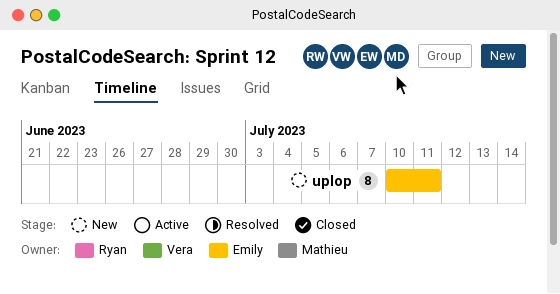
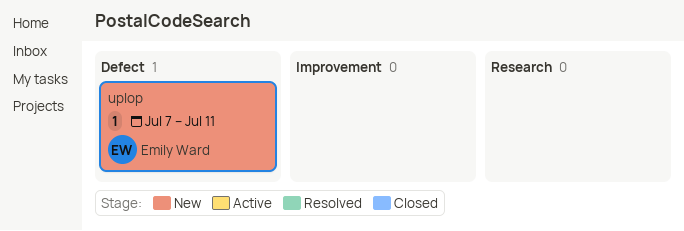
uplop, estimate: 8 -> 1
uplop, start: Jul 10 -> Jul 7

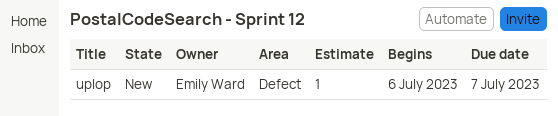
uplop, start: Jul 7 -> Jul 6
uplop, due: Jul 11 -> Jul 7

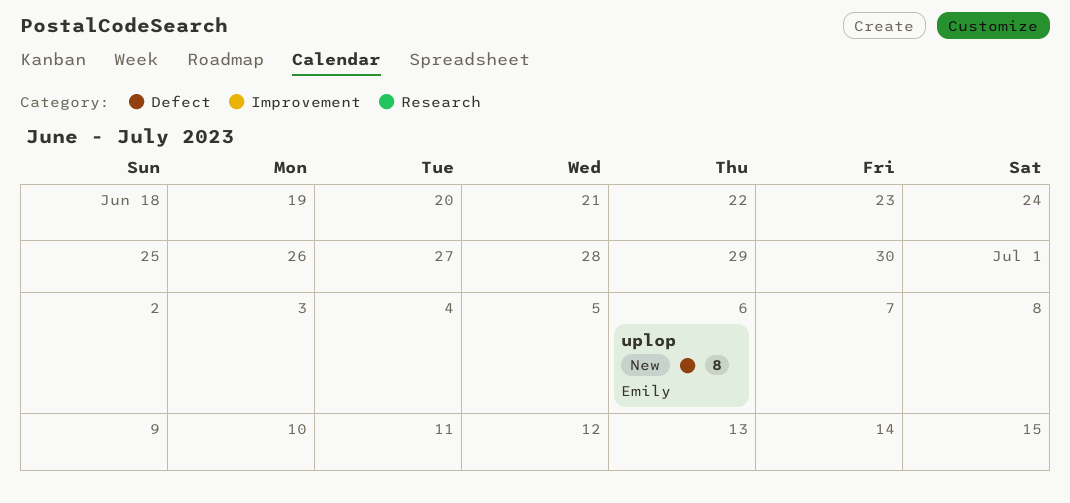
uplop, estimate: 1 -> 8
uplop, due: Jul 7 -> Jul 6

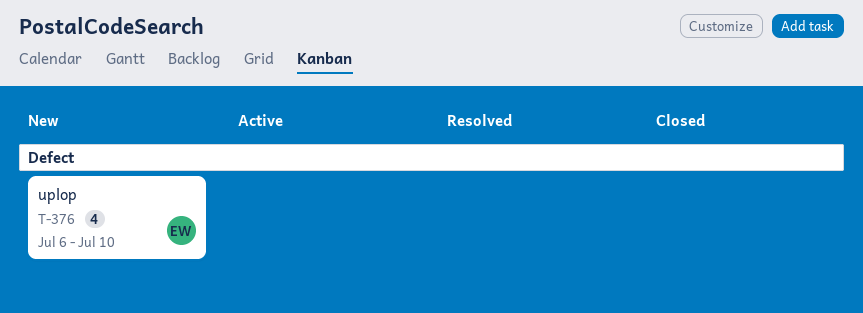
uplop, estimate: 8 -> 4
uplop, due: Jul 6 -> Jul 10

